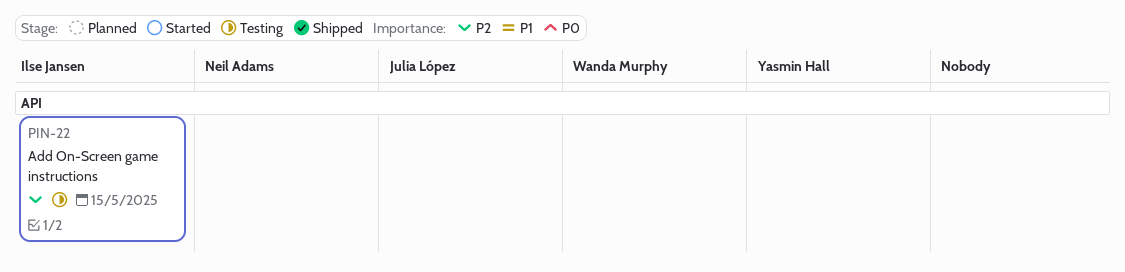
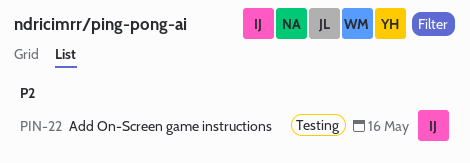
PIN-22, due: May 15 -> May 16

